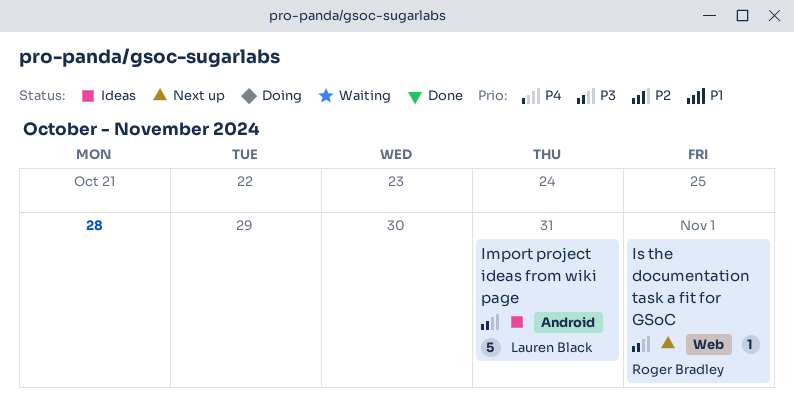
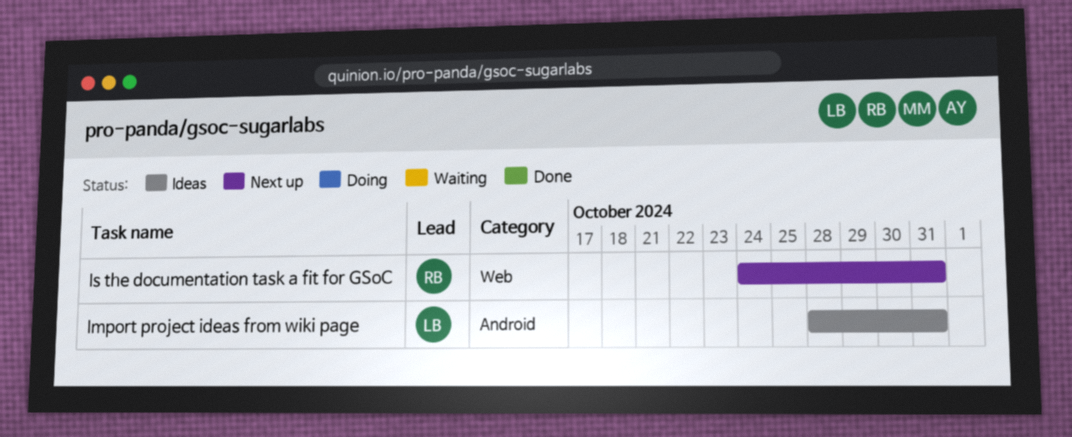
Is the documentation task a fit for GSoC, due: Nov 1 -> Oct 31

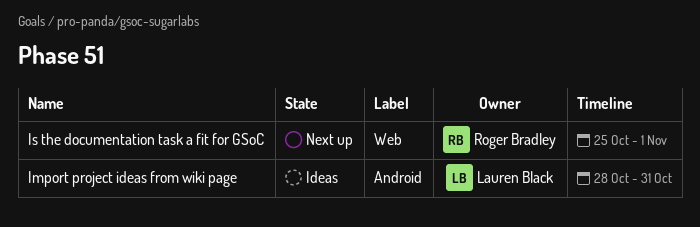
Is the documentation task a fit for GSoC, start: Oct 24 -> Oct 25
Is the documentation task a fit for GSoC, due: Oct 31 -> Nov 1

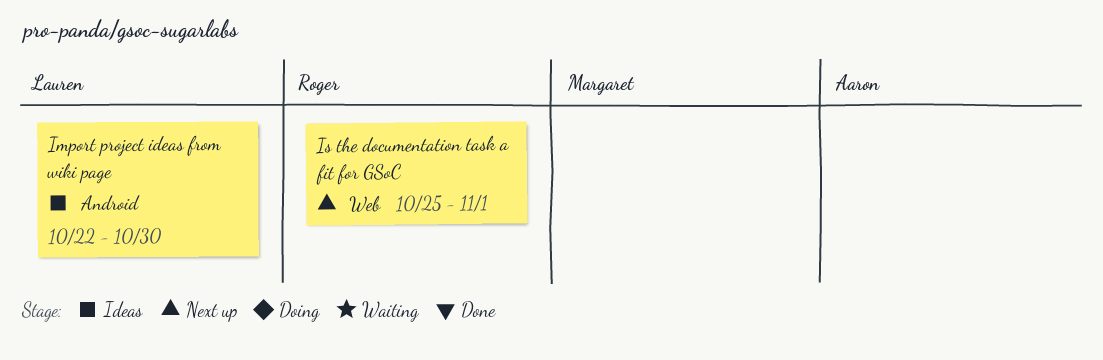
Import project ideas from wiki page, start: Oct 28 -> Oct 22
Import project ideas from wiki page, due: Oct 31 -> Oct 30

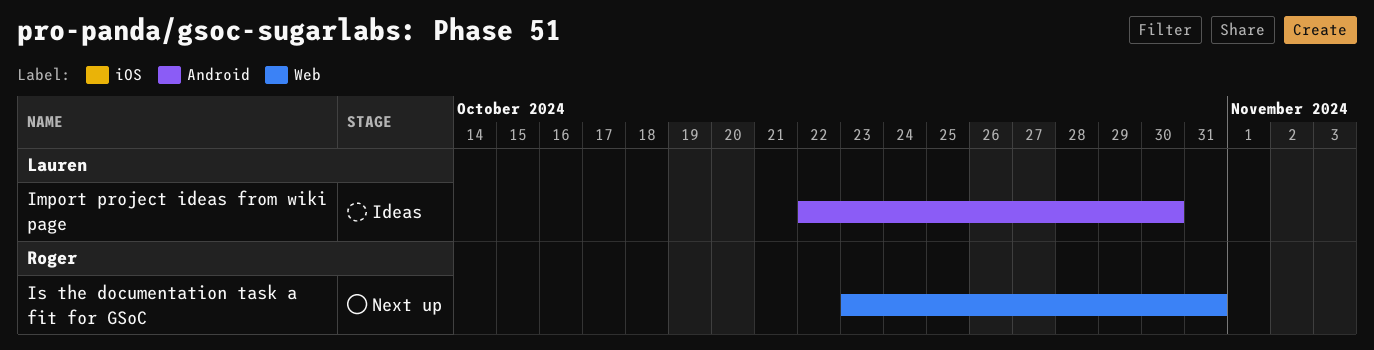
Is the documentation task a fit for GSoC, start: Oct 25 -> Oct 23
Is the documentation task a fit for GSoC, due: Nov 1 -> Oct 31

